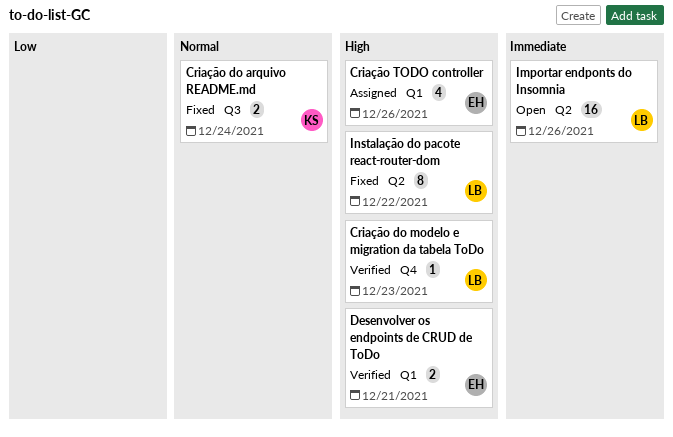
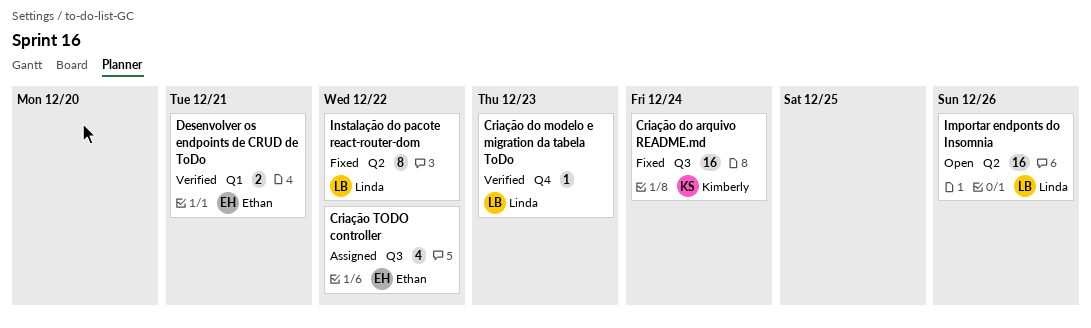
Criação do arquivo README.md, estimate: 2 -> 16
Criação TODO controller, label: Q1 -> Q3
Criação TODO controller, due: Dec 26 -> Dec 22

